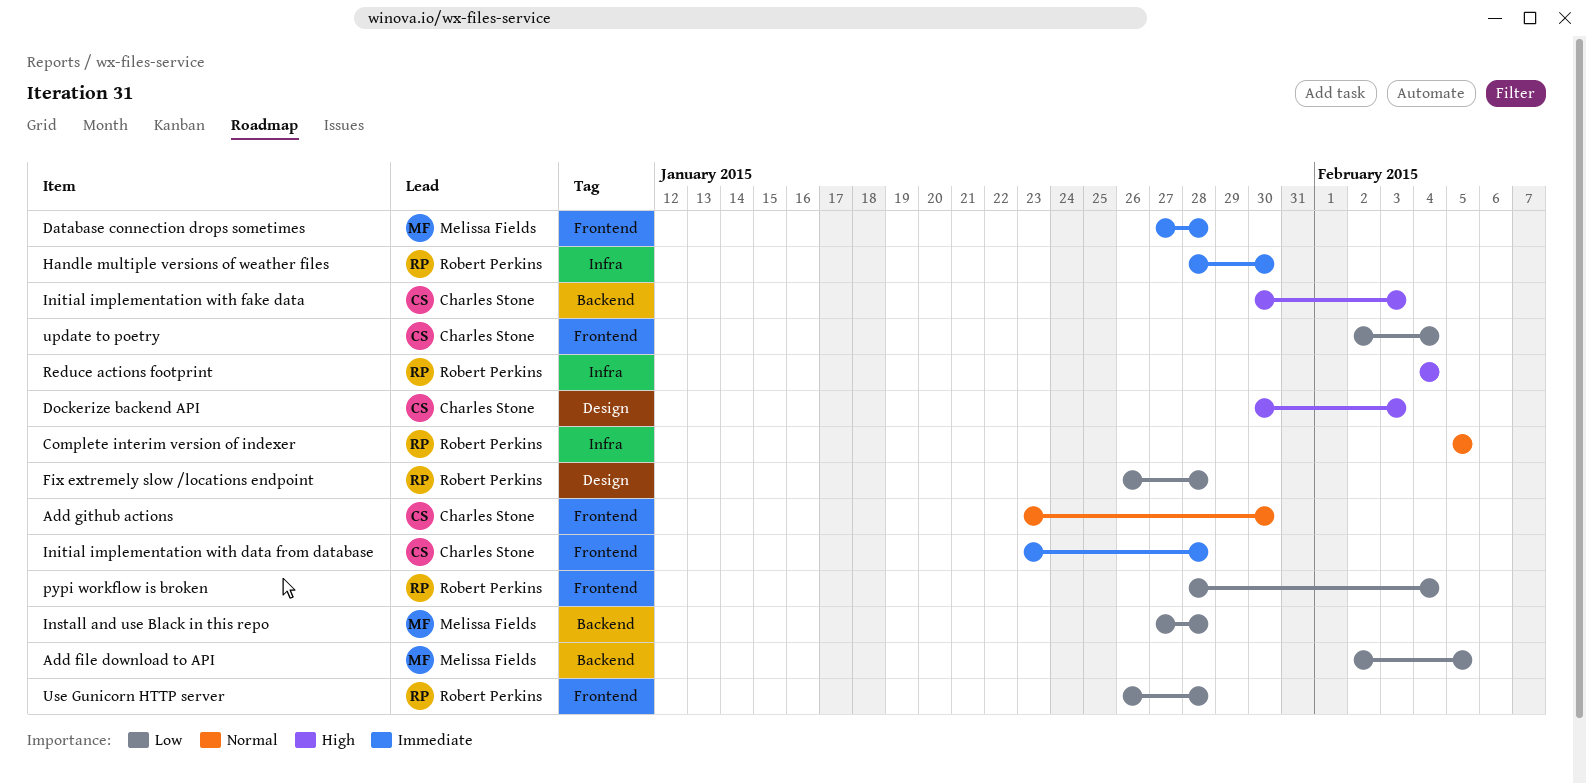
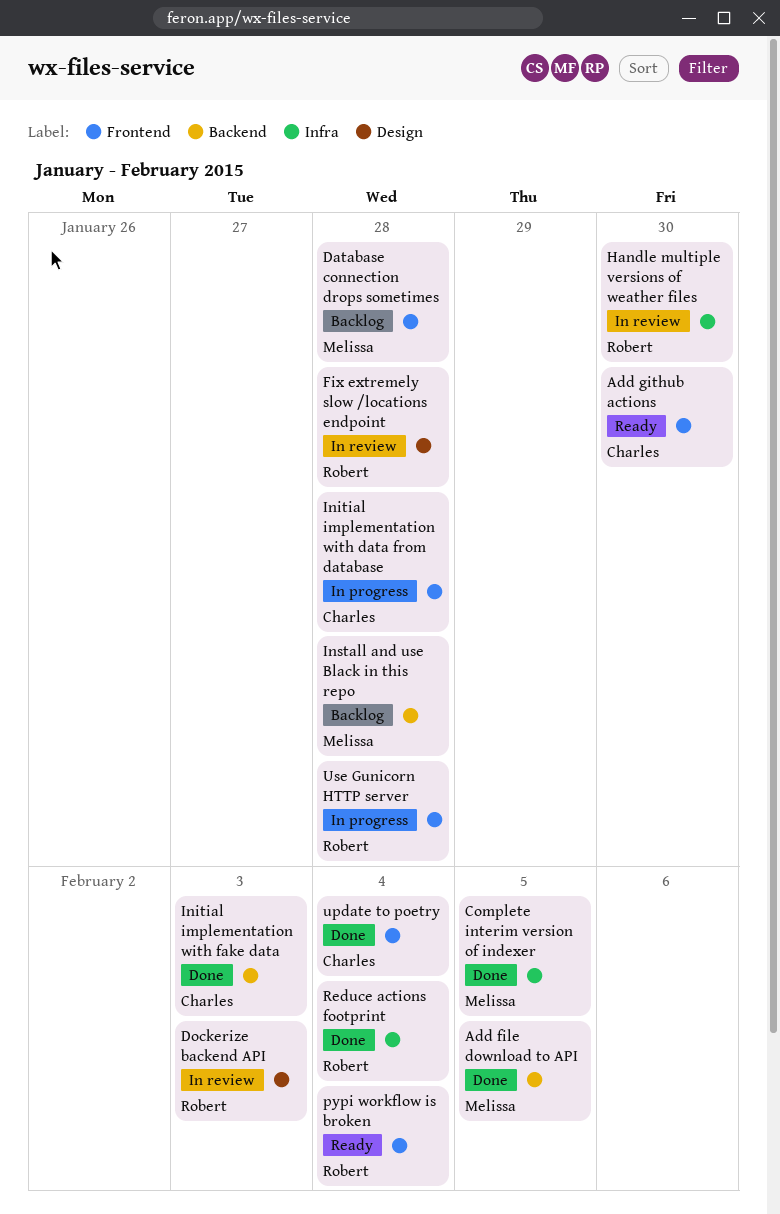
Complete interim version of indexer, owner: Robert Perkins -> Melissa Fields
Dockerize backend API, owner: Charles Stone -> Robert Perkins

